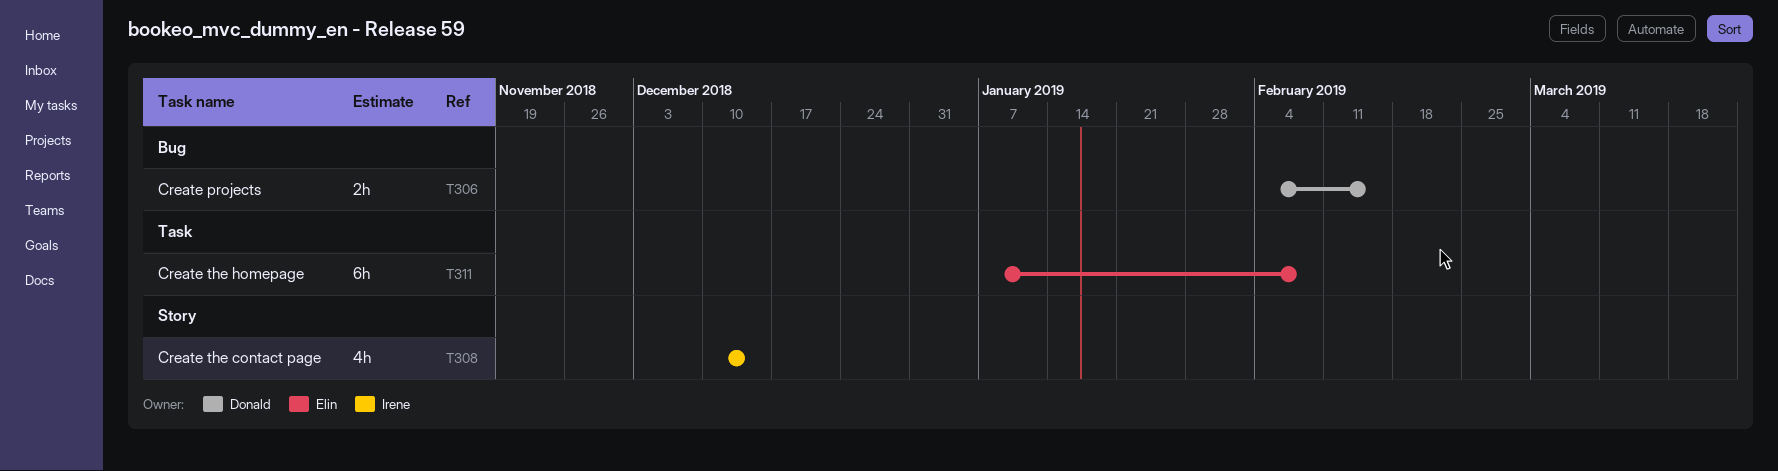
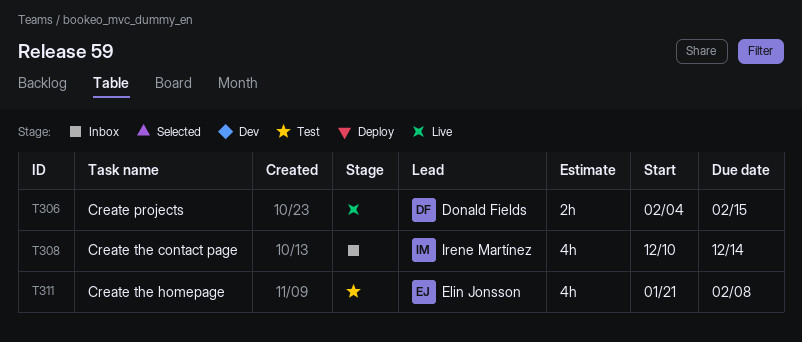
T311, estimate: 6h -> 4h
T311, start: Jan 7 -> Jan 21

